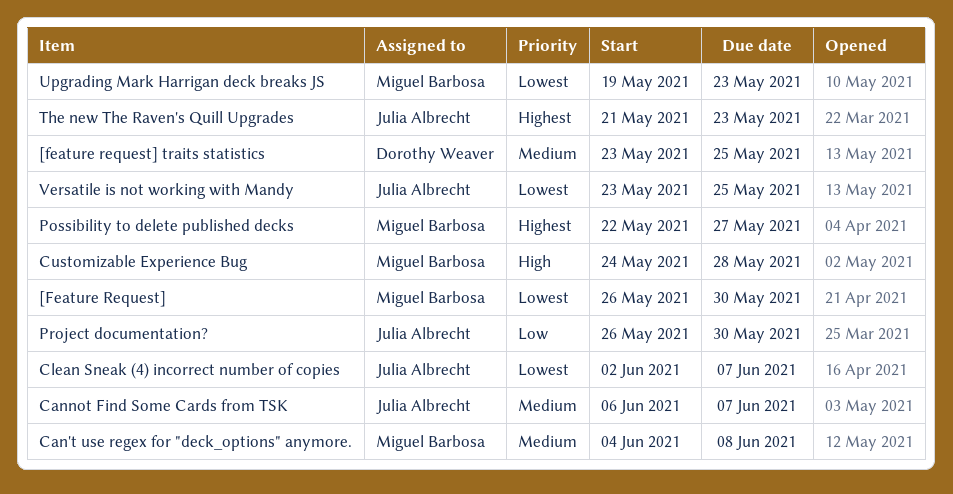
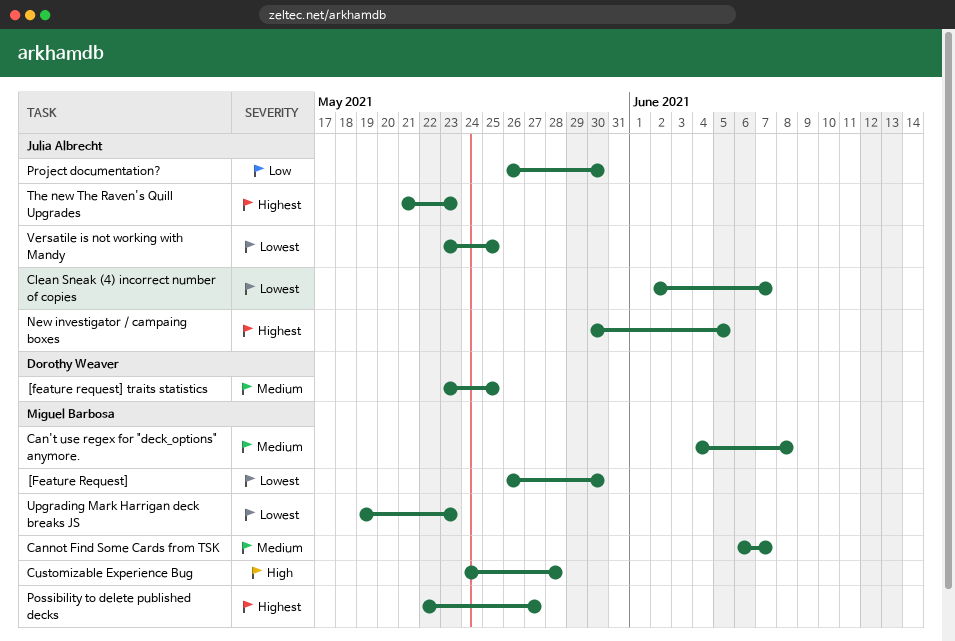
Cannot Find Some Cards from TSK, owner: Julia Albrecht -> Miguel Barbosa
New investigator / campaing boxes: none -> present

